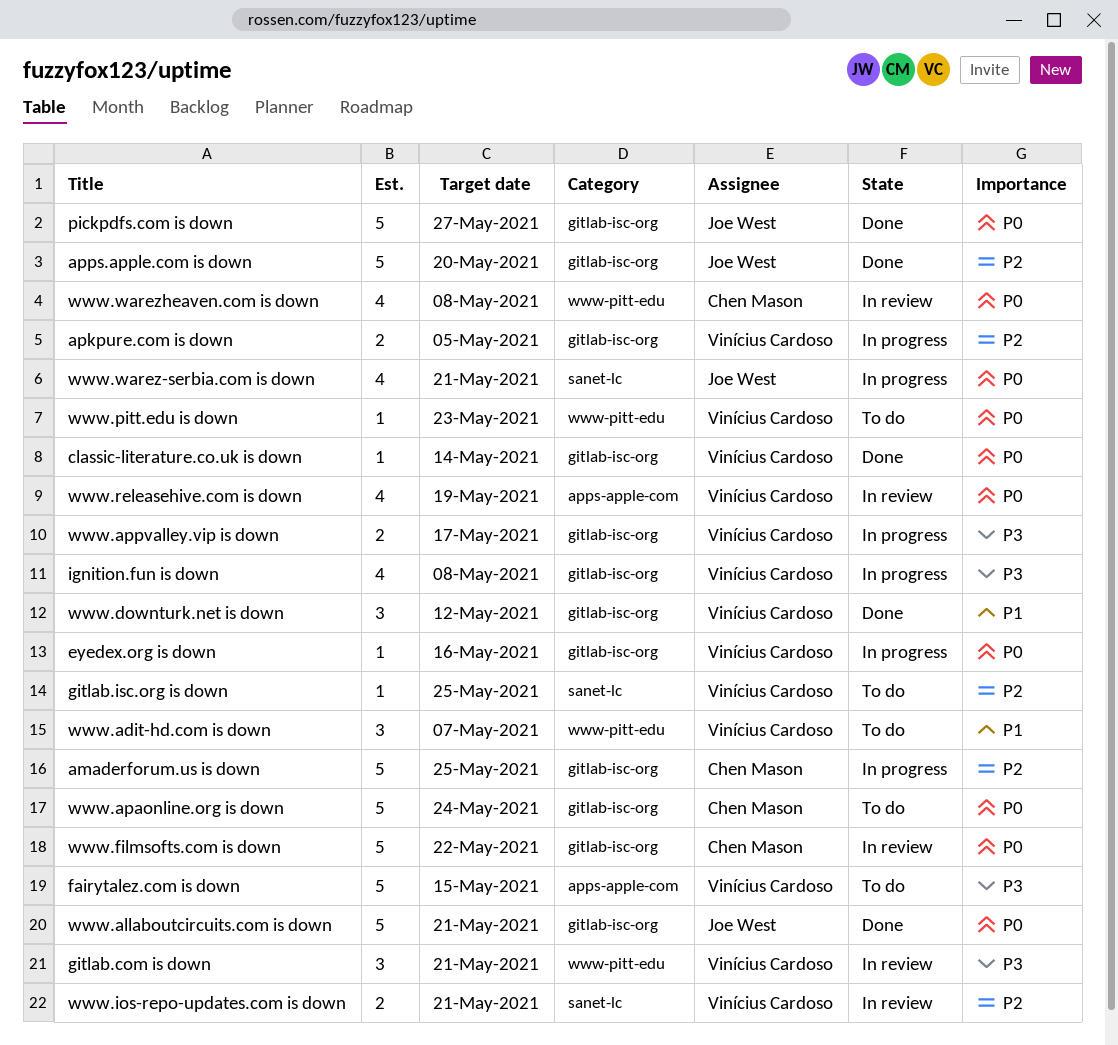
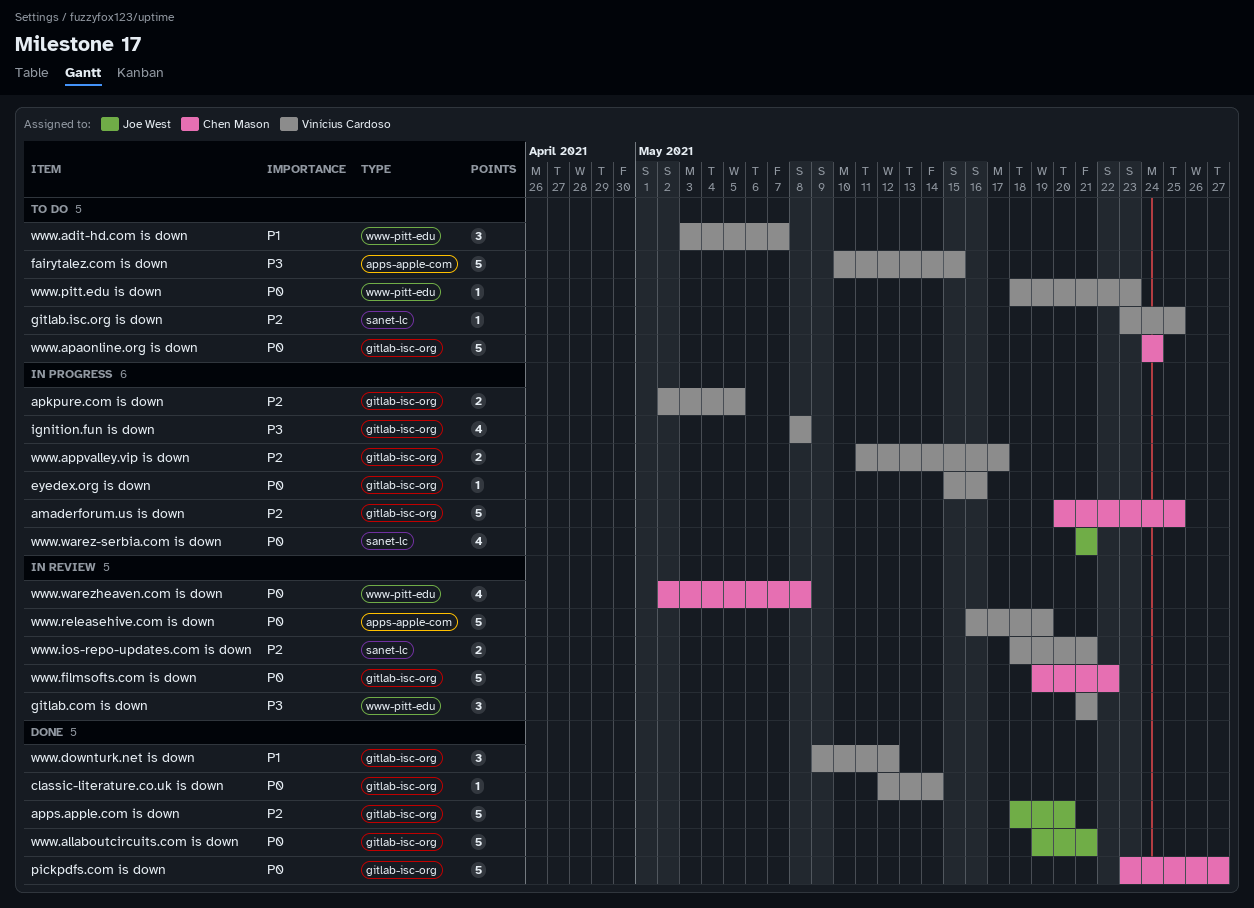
pickpdfs.com is down, owner: Joe West -> Chen Mason
www.appvalley.vip is down, priority: P3 -> P2
www.releasehive.com is down, estimate: 4 -> 5

